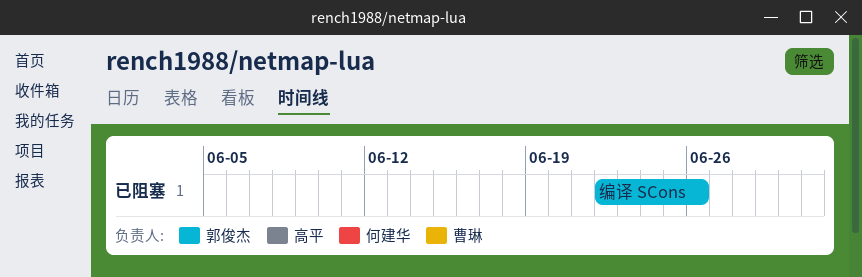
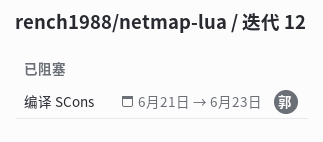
编译 SCons, start: Jun 22 -> Jun 21
编译 SCons, due: Jun 26 -> Jun 23

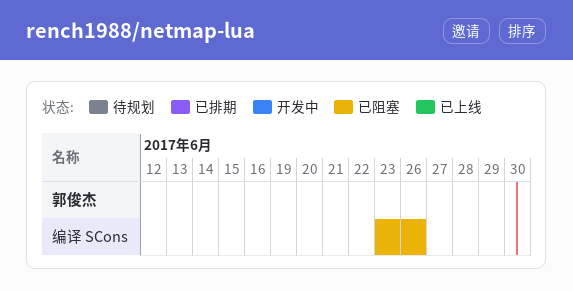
编译 SCons, start: Jun 21 -> Jun 23
编译 SCons, due: Jun 23 -> Jun 26

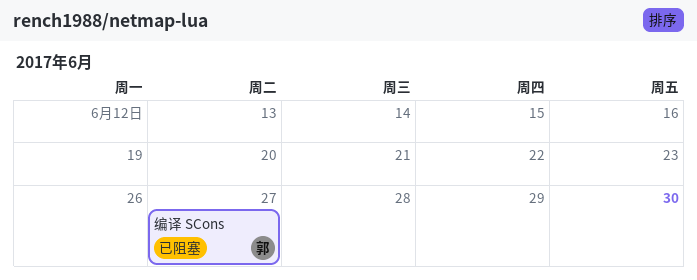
编译 SCons, due: Jun 26 -> Jun 27

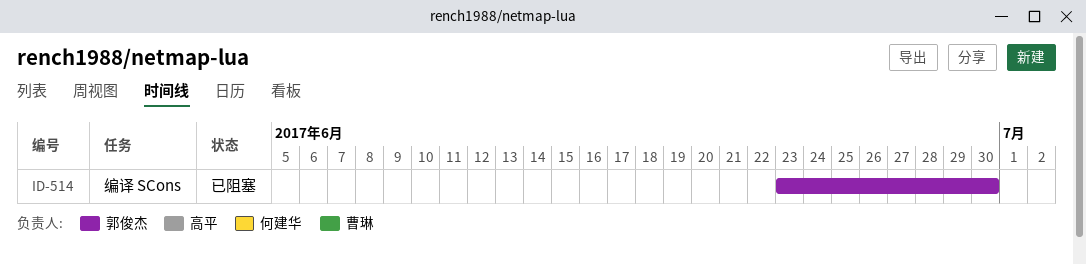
编译 SCons, due: Jun 27 -> Jun 30

